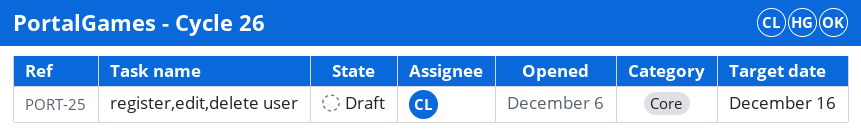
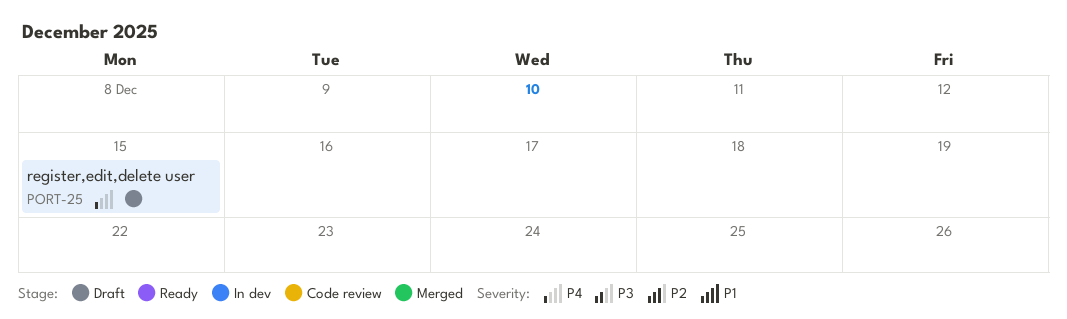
PORT-25, due: Dec 16 -> Dec 15

